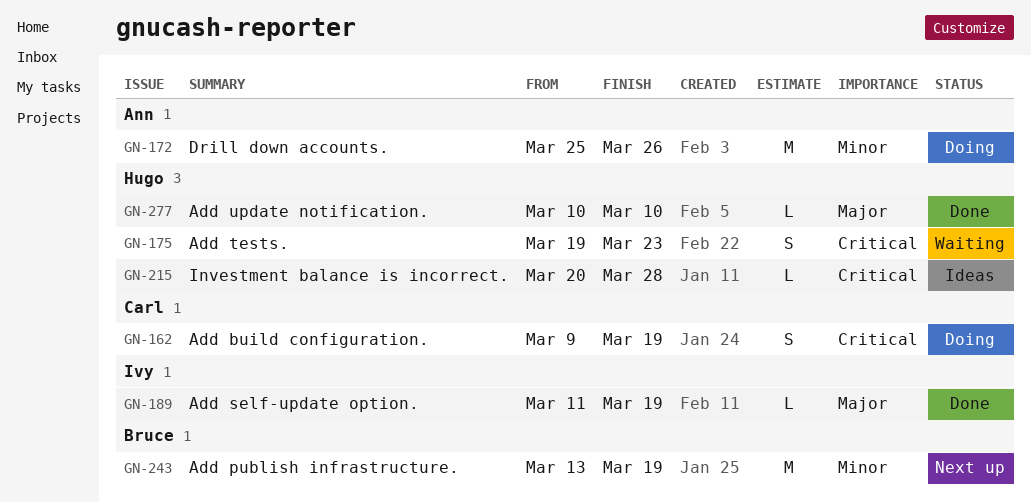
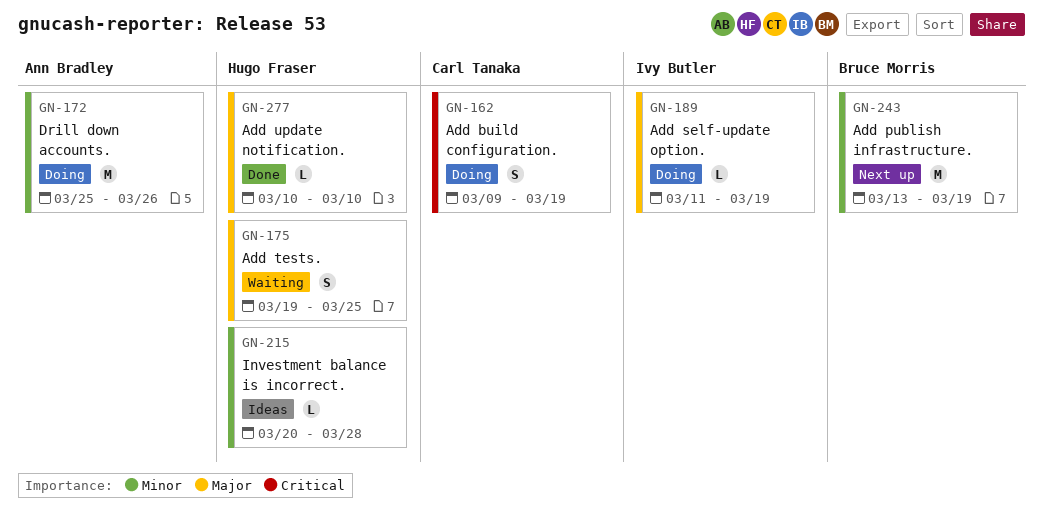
GN-175, priority: Critical -> Major
GN-175, due: Mar 23 -> Mar 25
GN-189, status: Done -> Doing
GN-215, priority: Critical -> Minor

